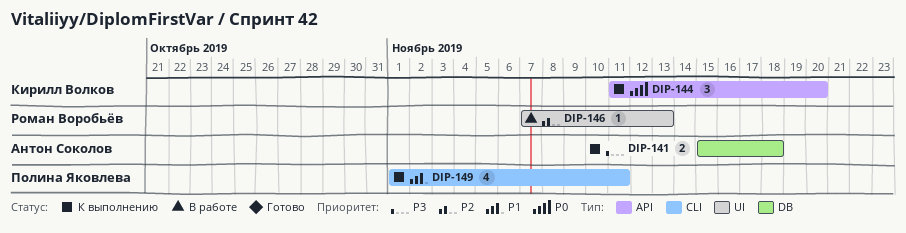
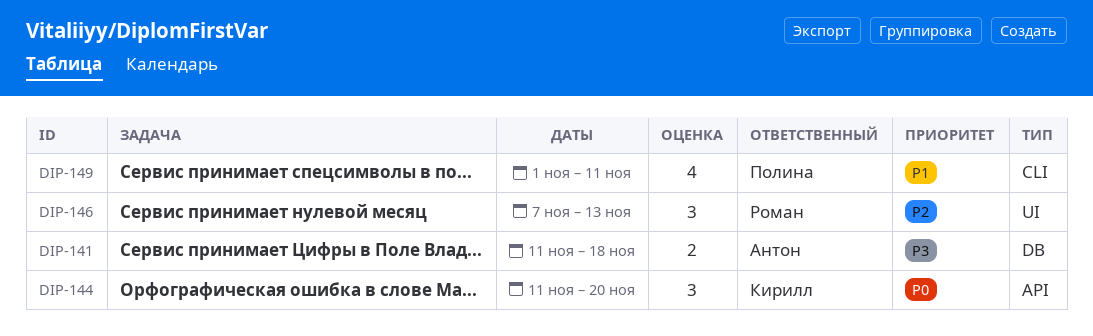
DIP-141, start: Nov 15 -> Nov 11
DIP-146, estimate: 1 -> 3

